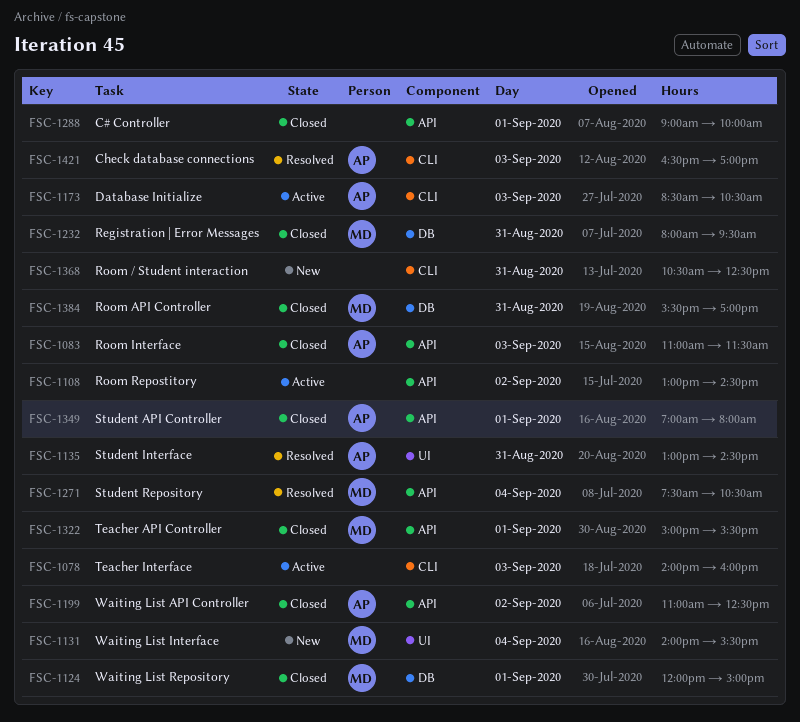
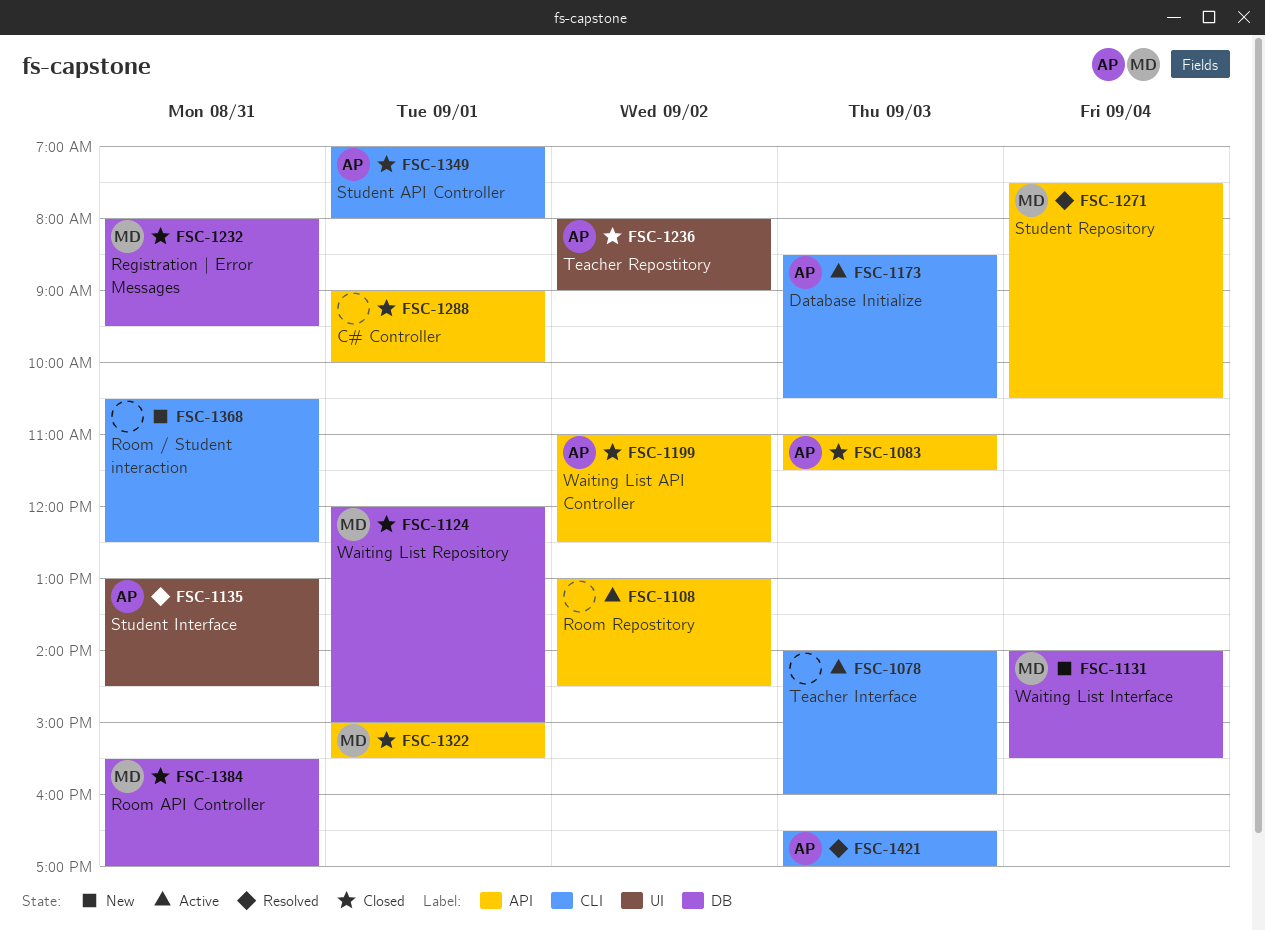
FSC-1131, label: UI -> DB
FSC-1236: none -> present
FSC-1349, label: API -> CLI

